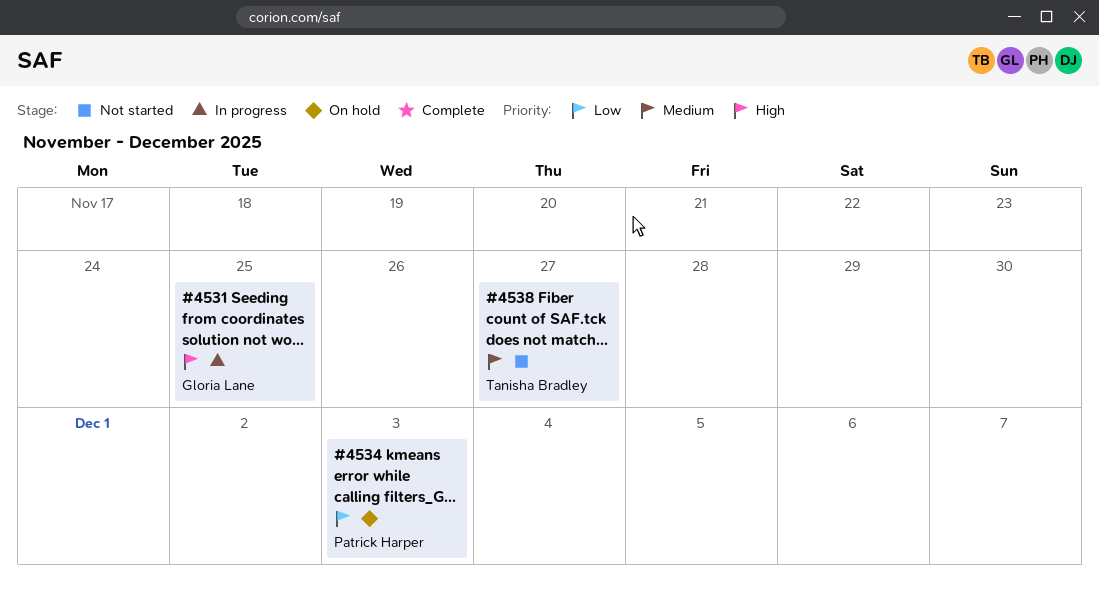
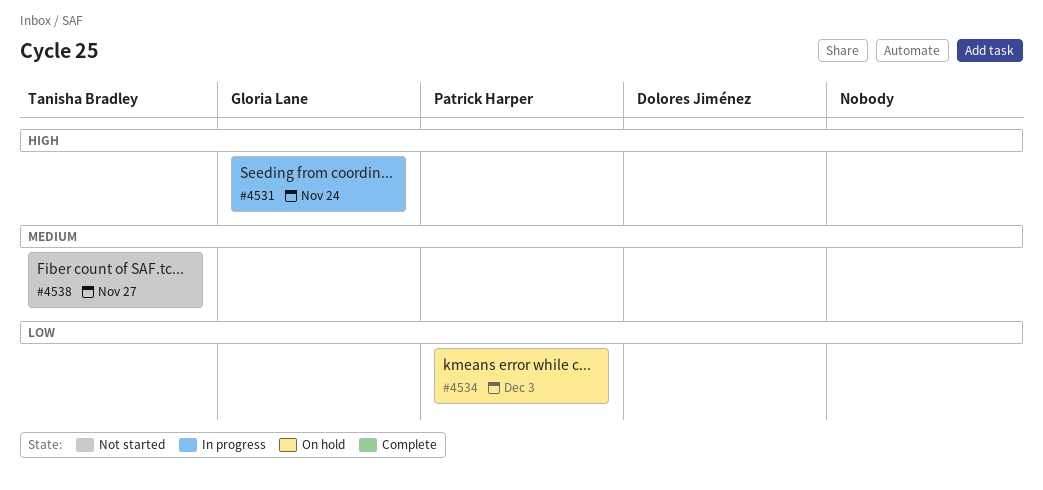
#4531, due: Nov 25 -> Nov 24

